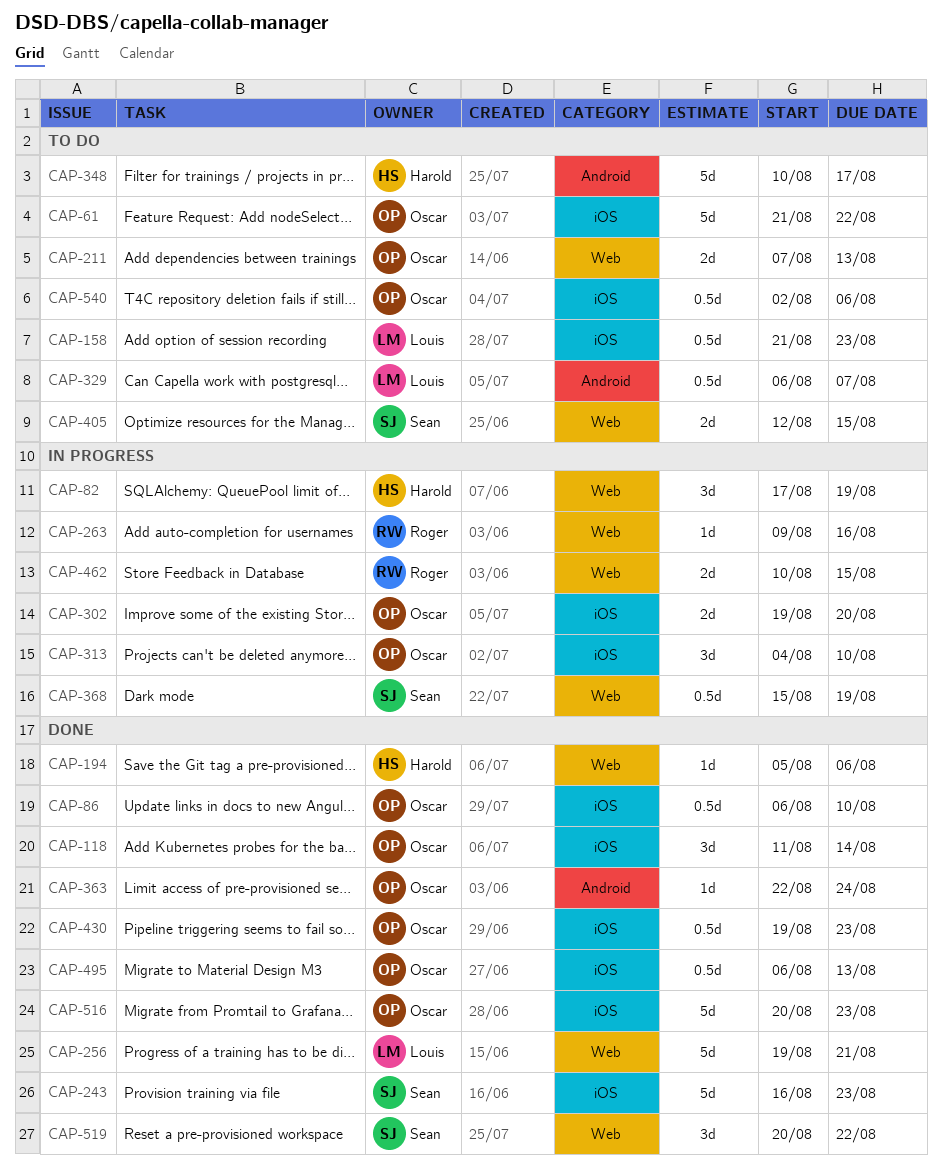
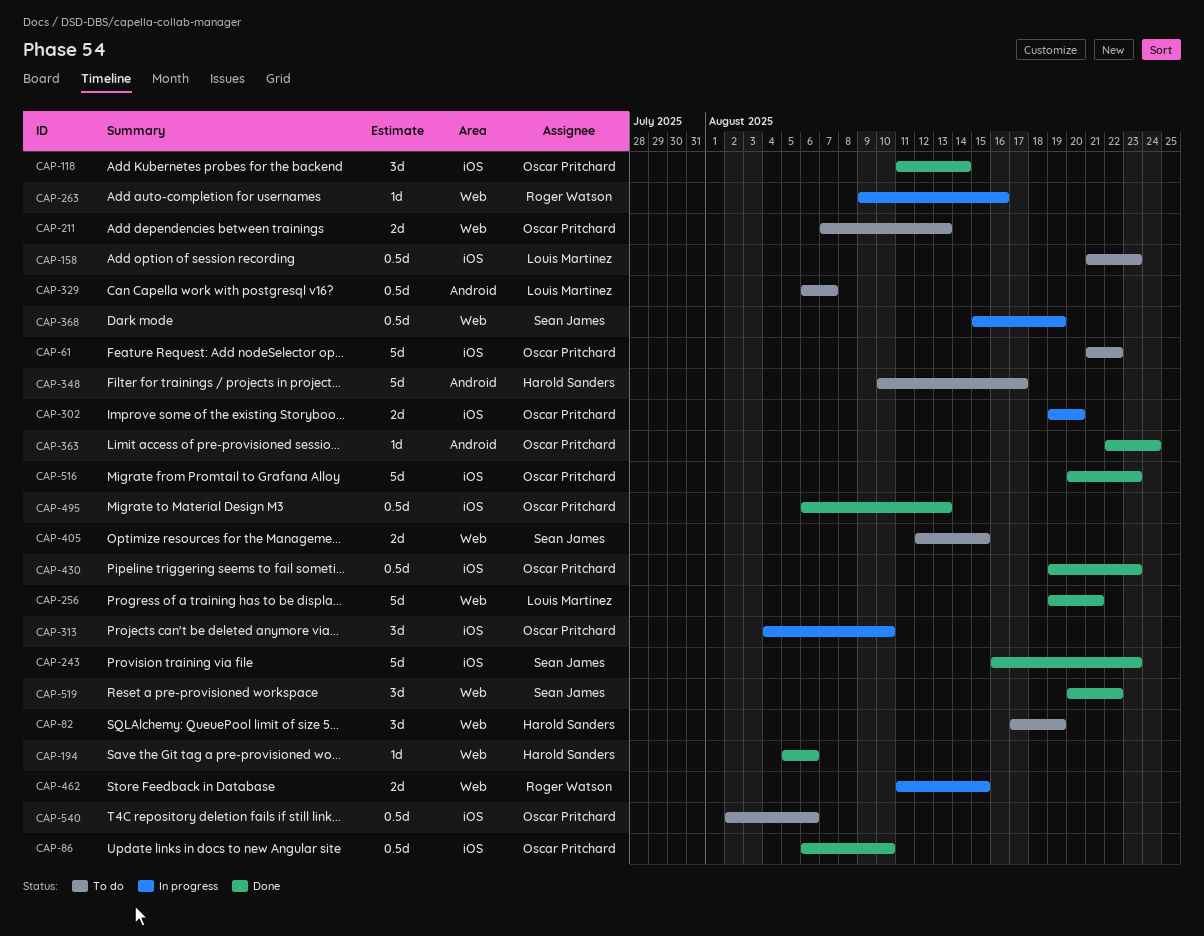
CAP-82, status: In progress -> To do
CAP-462, start: Aug 10 -> Aug 11

